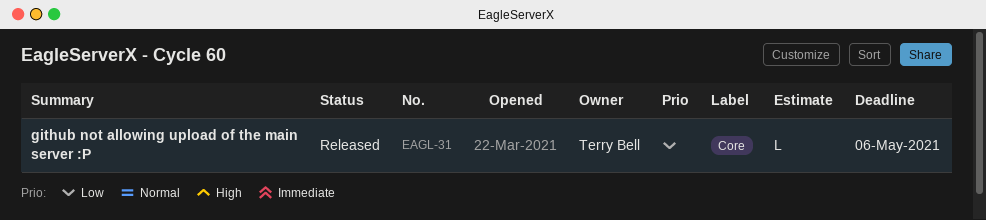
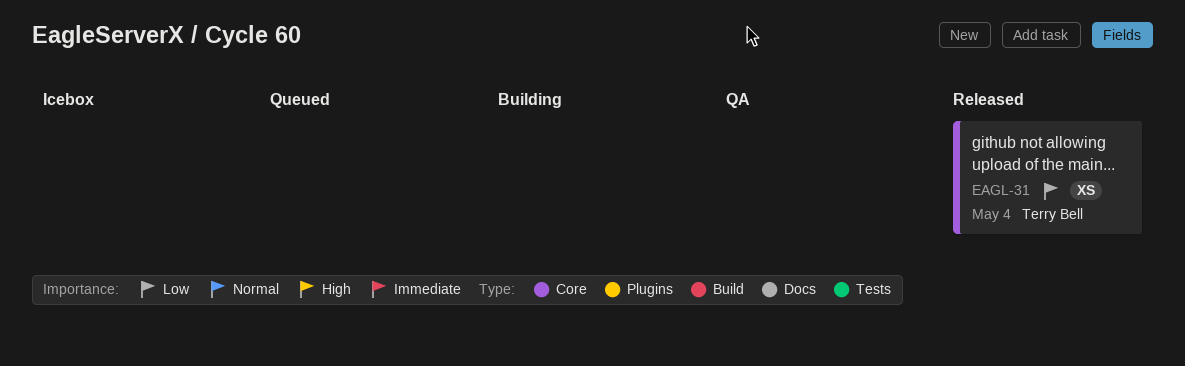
EAGL-31, estimate: L -> XS
EAGL-31, due: May 6 -> May 4

